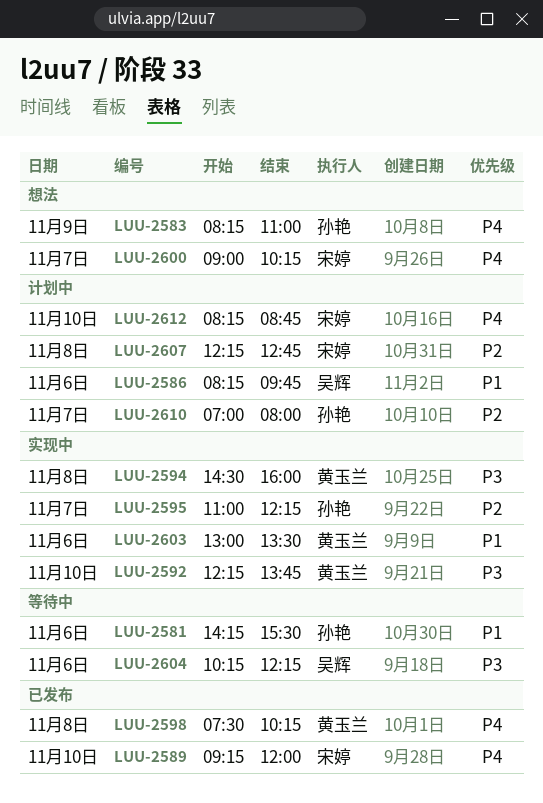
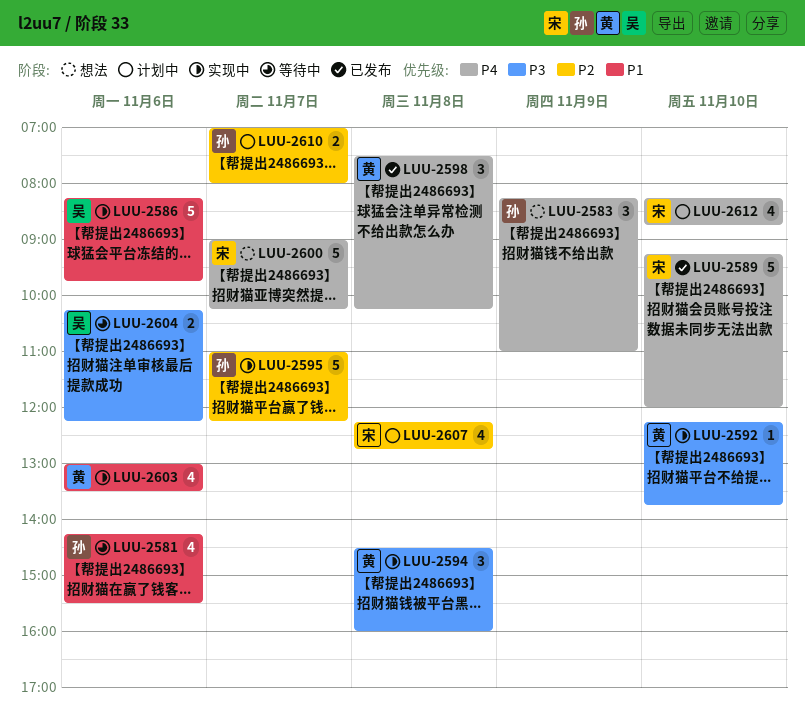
LUU-2586, status: 计划中 -> 实现中

